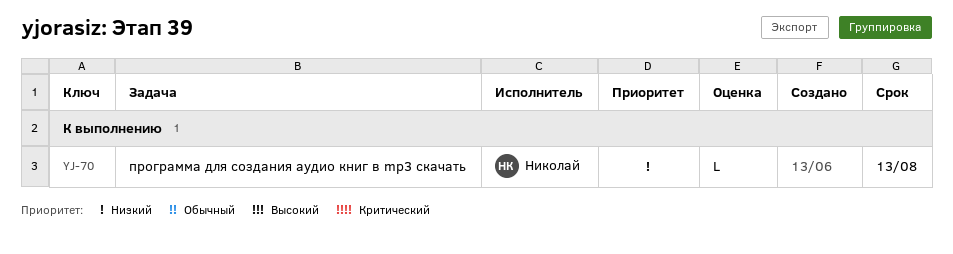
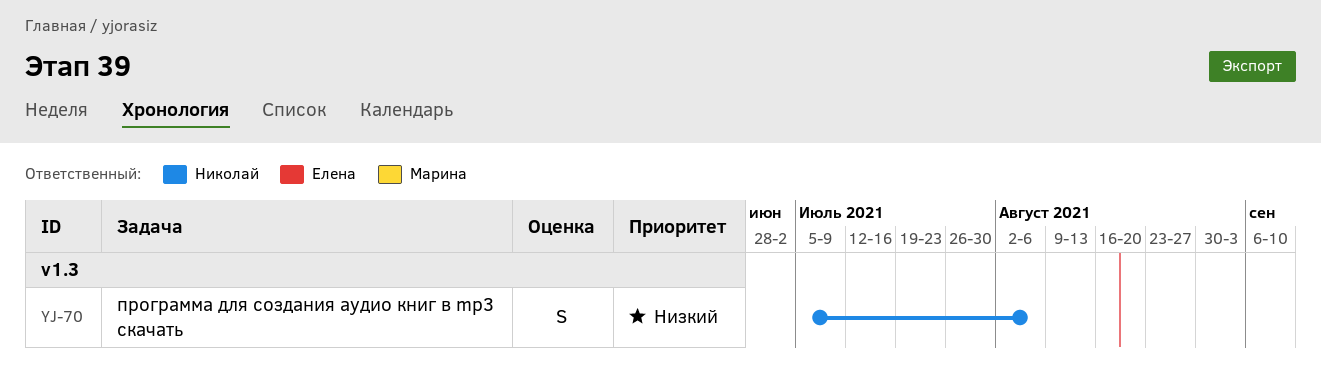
YJ-70, estimate: L -> S
YJ-70, due: Aug 13 -> Aug 6

